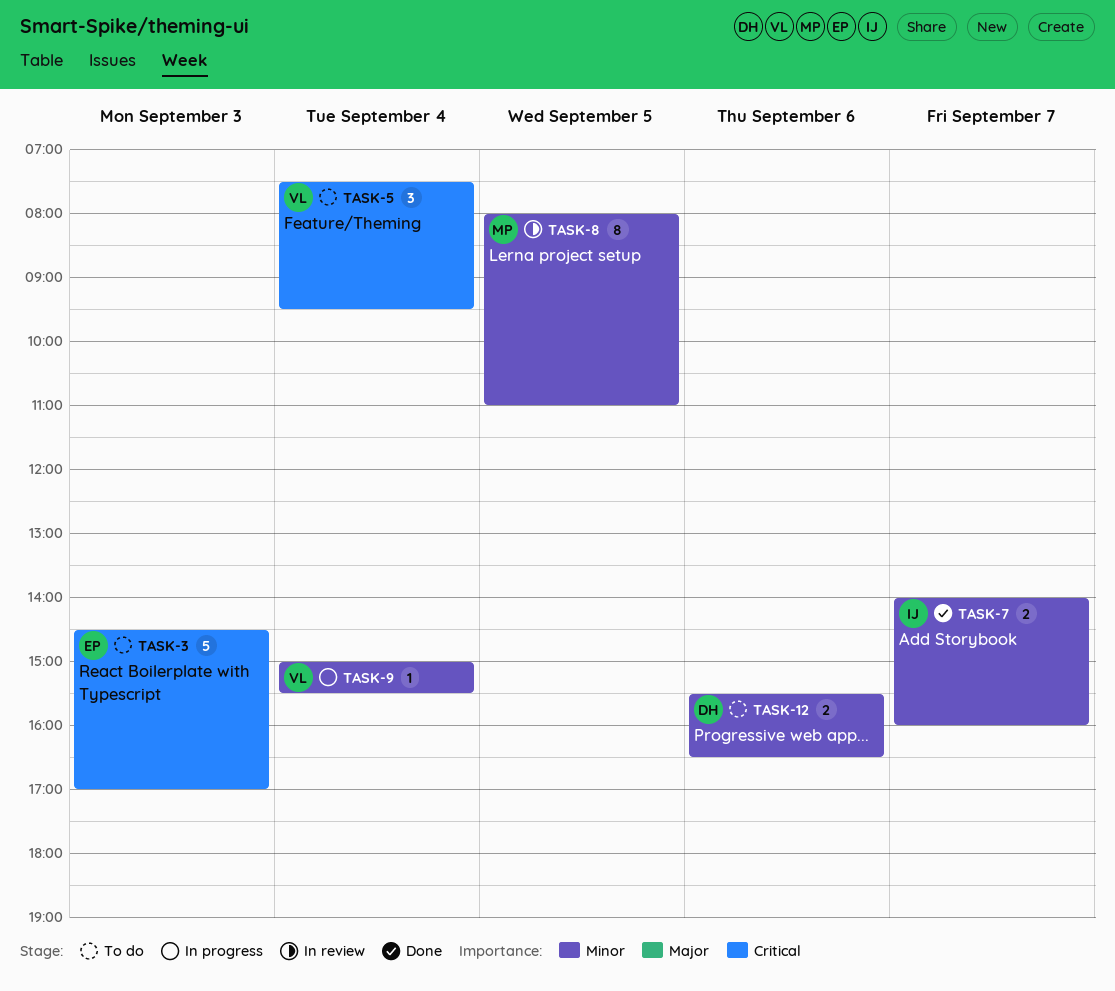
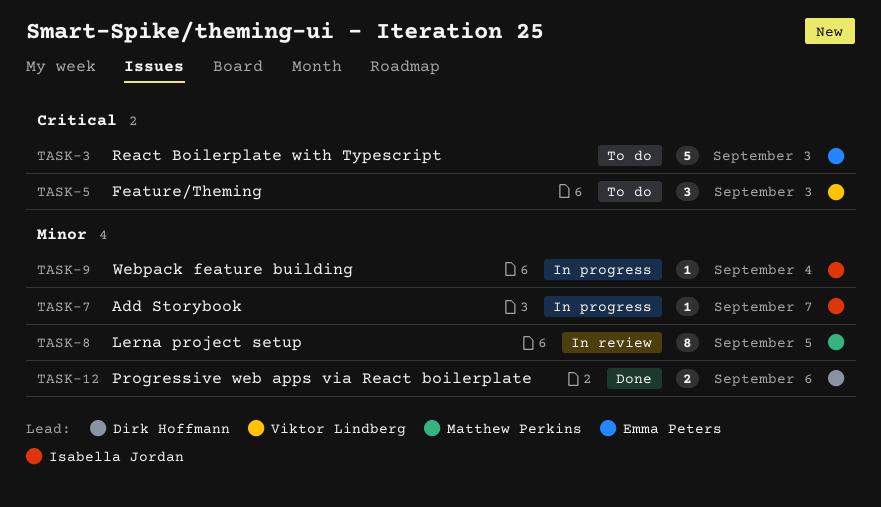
TASK-5, day: Sep 4 -> Sep 3
TASK-7, status: Done -> In progress
TASK-7, estimate: 2 -> 1
TASK-9, owner: Viktor Lindberg -> Isabella Jordan
TASK-12, status: To do -> Done

